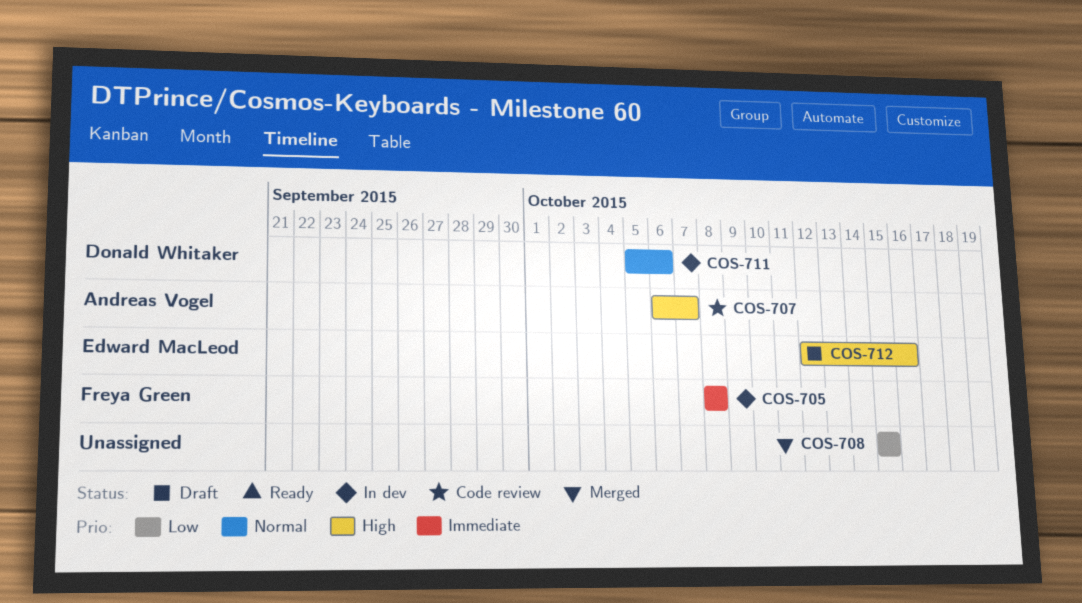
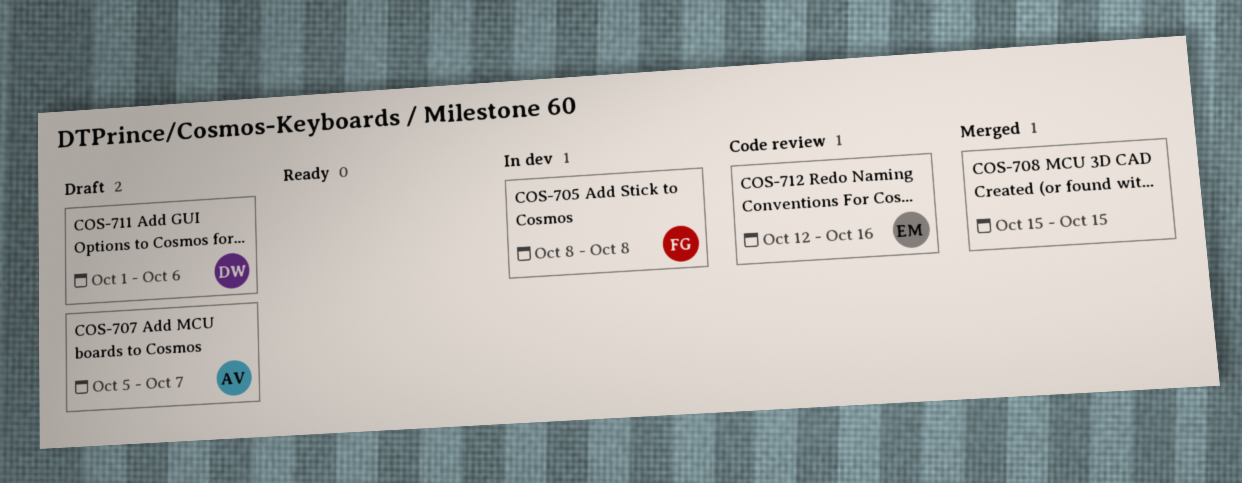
COS-707, status: Code review -> Draft
COS-707, start: Oct 6 -> Oct 5
COS-711, status: In dev -> Draft
COS-711, start: Oct 5 -> Oct 1
COS-712, status: Draft -> Code review

